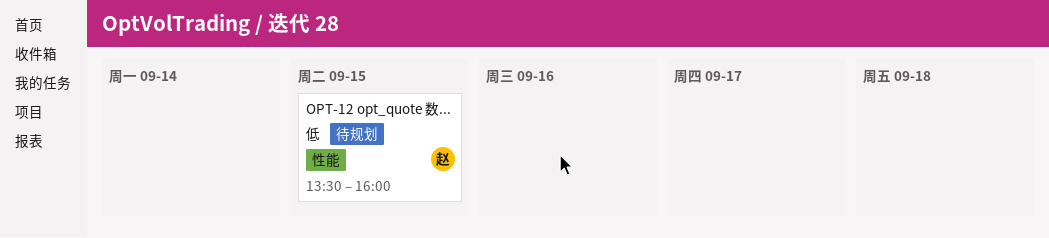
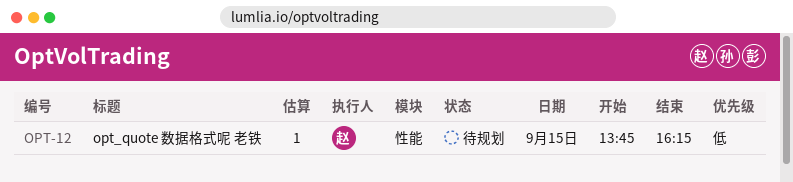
OPT-12, begins: 13:30 -> 13:45
OPT-12, ends: 16:00 -> 16:15

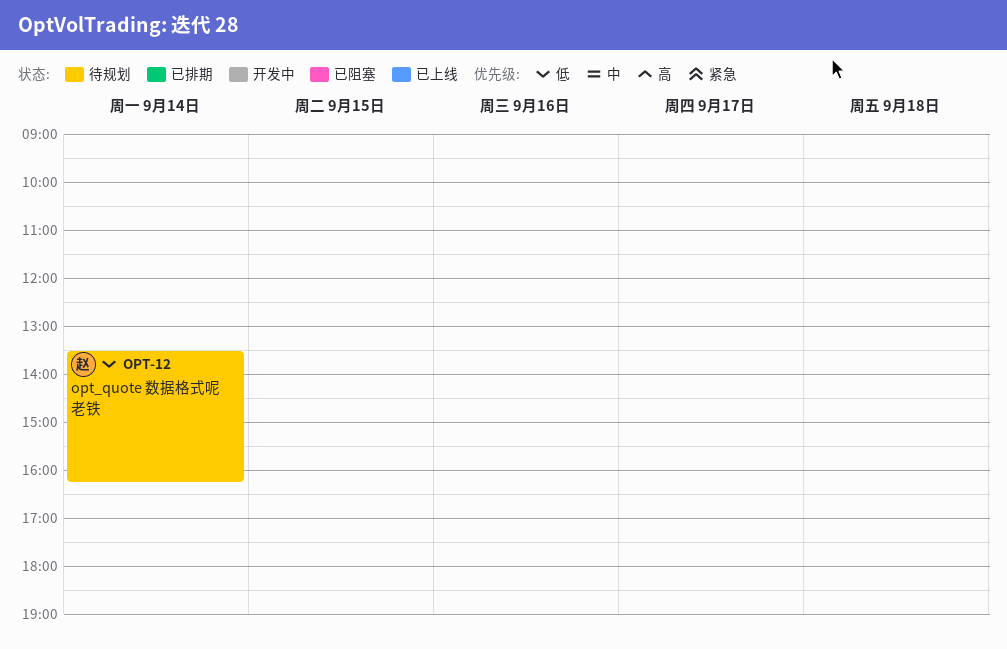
OPT-12, day: Sep 15 -> Sep 14
OPT-12, begins: 13:45 -> 13:30

